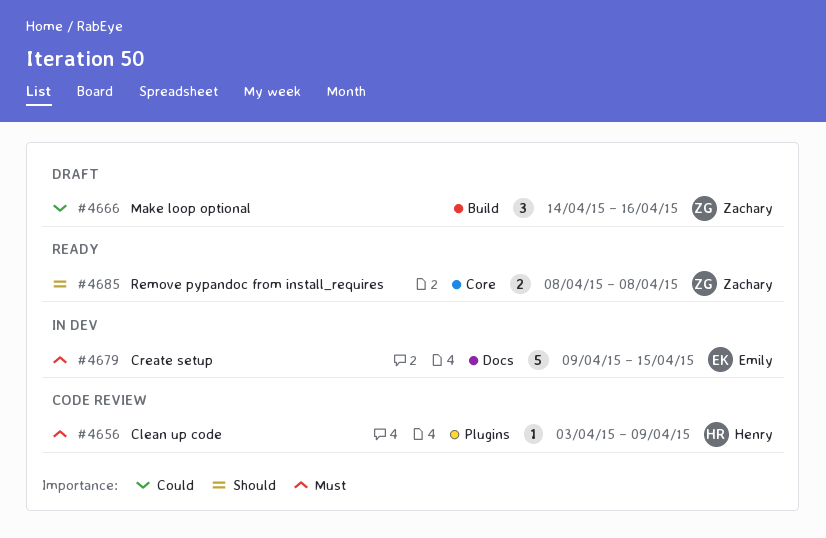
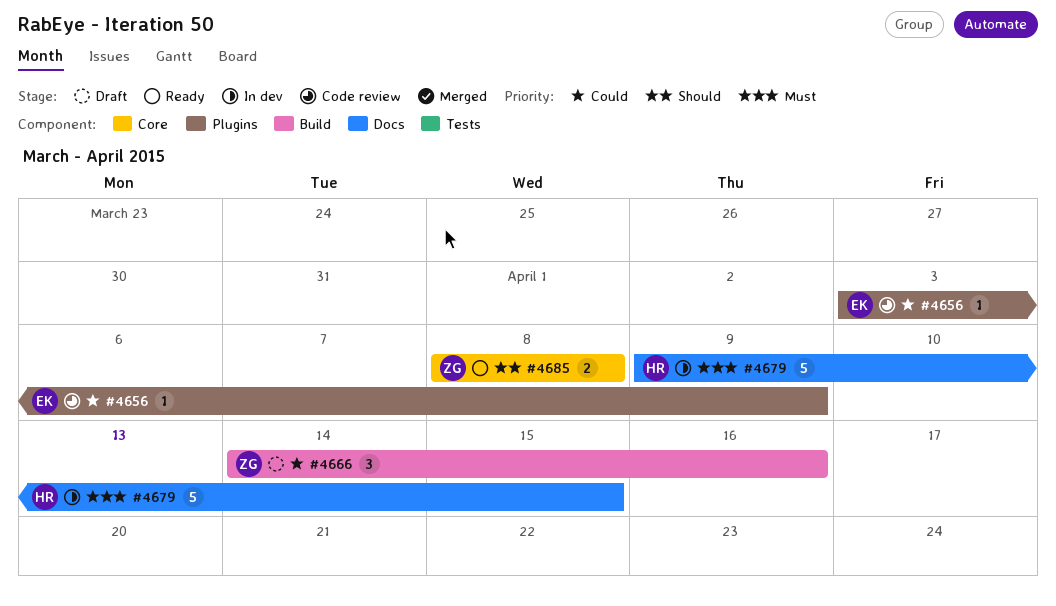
#4656, owner: Henry -> Emily
#4656, priority: Must -> Could
#4679, owner: Emily -> Henry

